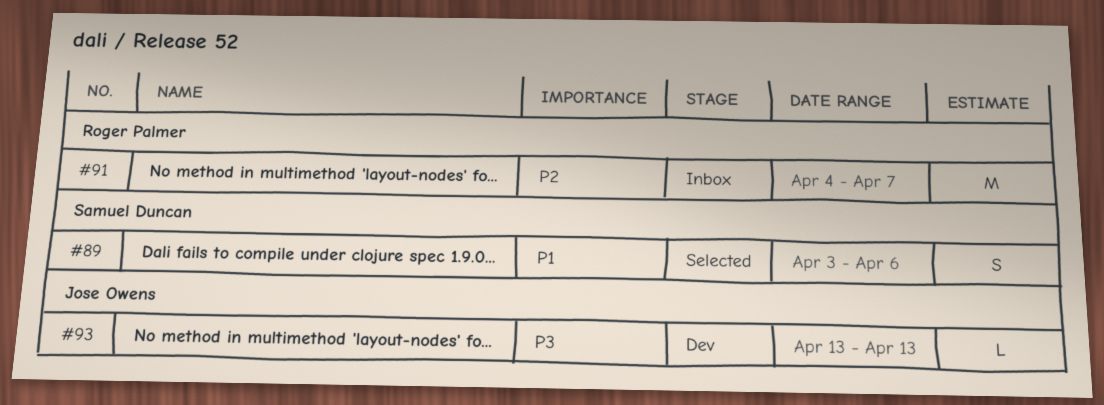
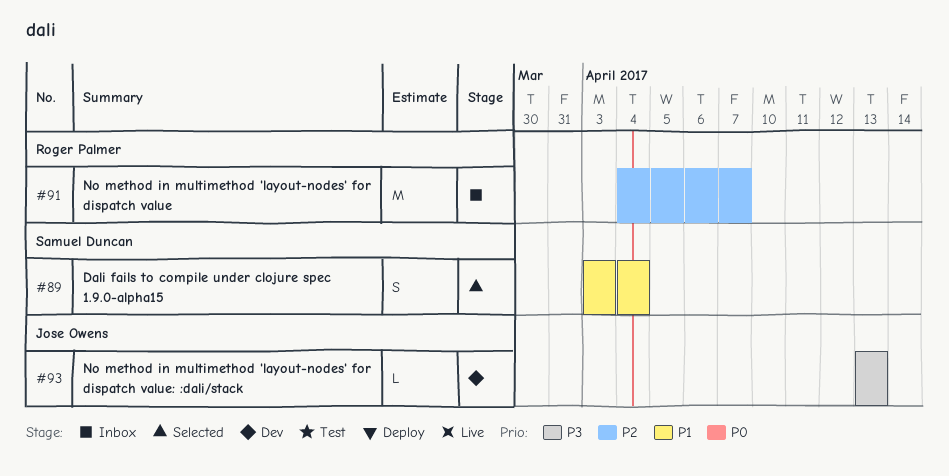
#89, due: Apr 6 -> Apr 4

